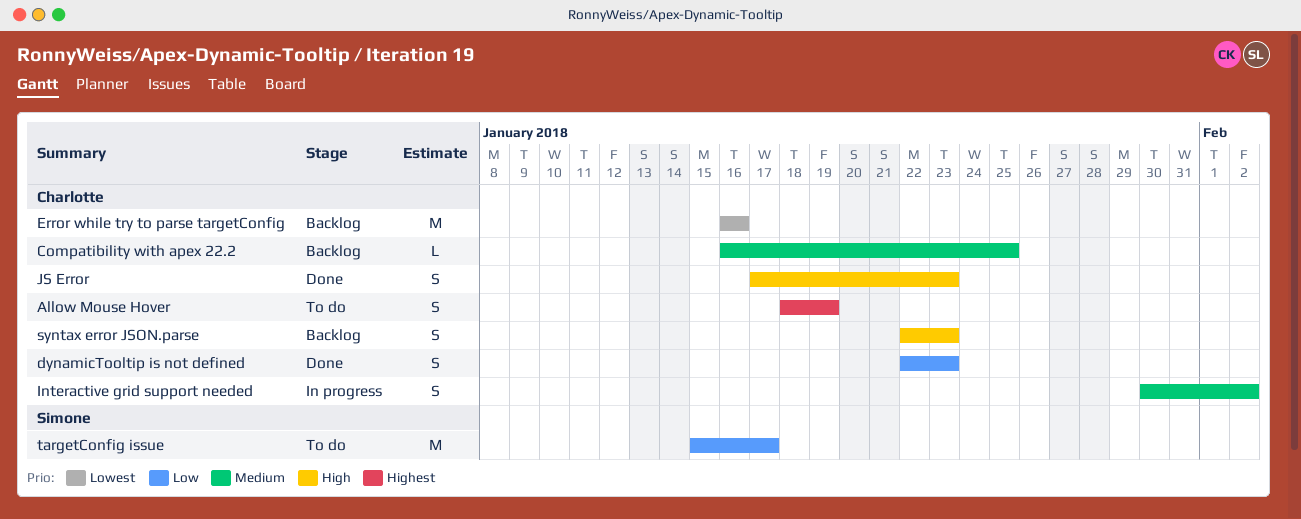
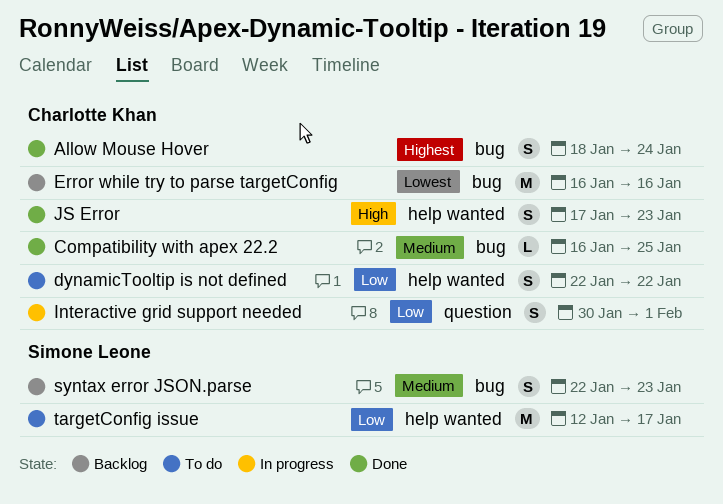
Allow Mouse Hover, status: To do -> Done
Allow Mouse Hover, due: Jan 19 -> Jan 24
Compatibility with apex 22.2, status: Backlog -> Done
dynamicTooltip is not defined, status: Done -> To do
dynamicTooltip is not defined, due: Jan 23 -> Jan 22
Interactive grid support needed, priority: Medium -> Low
Interactive grid support needed, due: Feb 2 -> Feb 1
syntax error JSON.parse, owner: Charlotte Khan -> Simone Leone
syntax error JSON.parse, priority: High -> Medium
targetConfig issue, start: Jan 15 -> Jan 12

